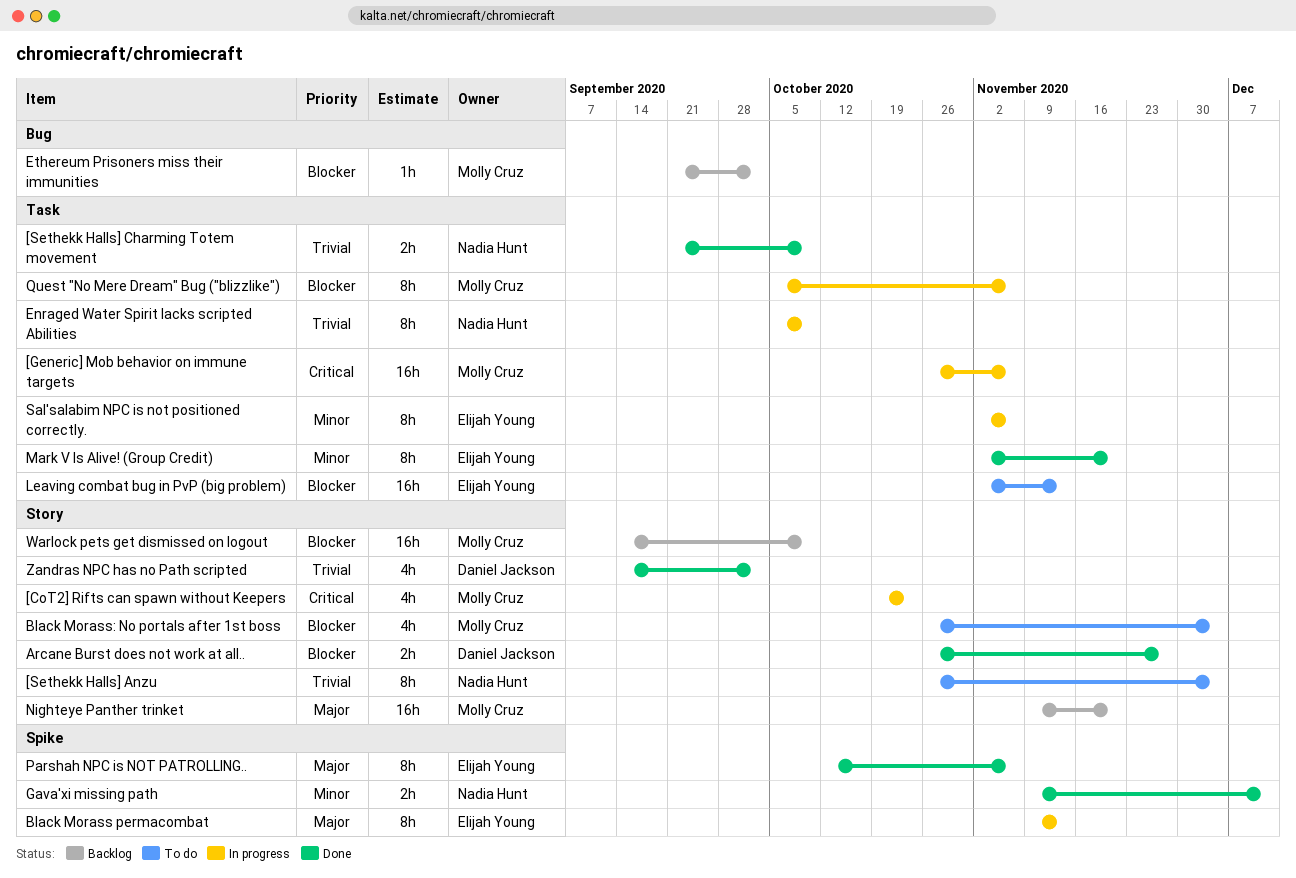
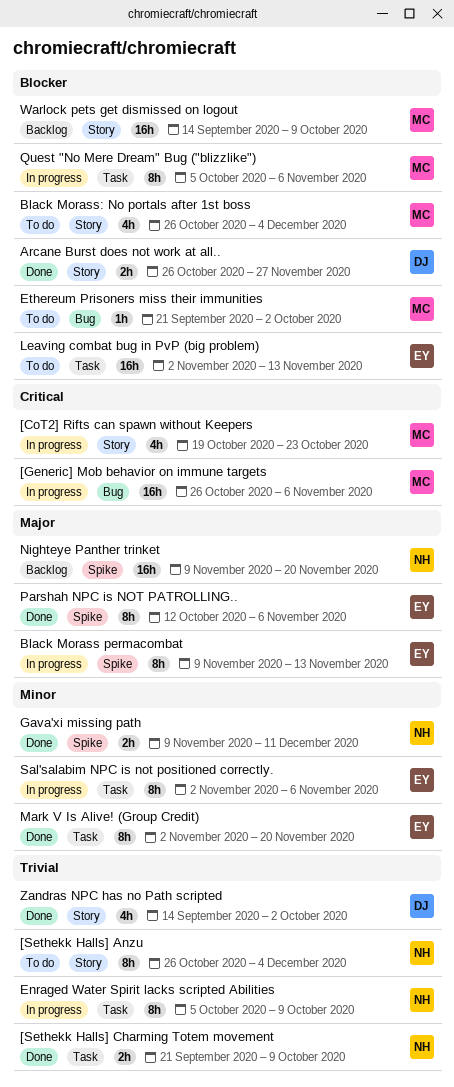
[Generic] Mob behavior on immune targets, label: Task -> Bug
Ethereum Prisoners miss their immunities, status: Backlog -> To do
Nighteye Panther trinket, owner: Molly Cruz -> Nadia Hunt
Nighteye Panther trinket, label: Story -> Spike

